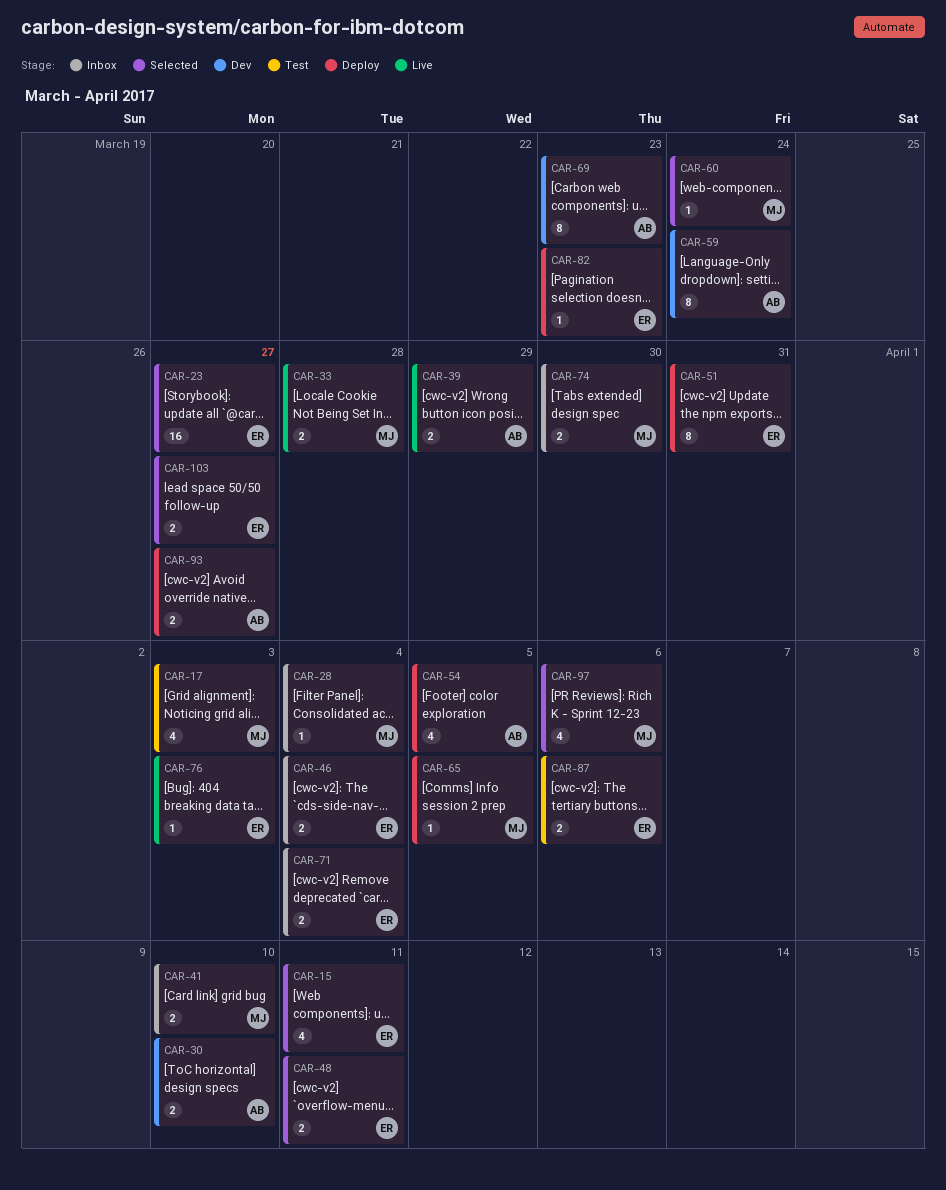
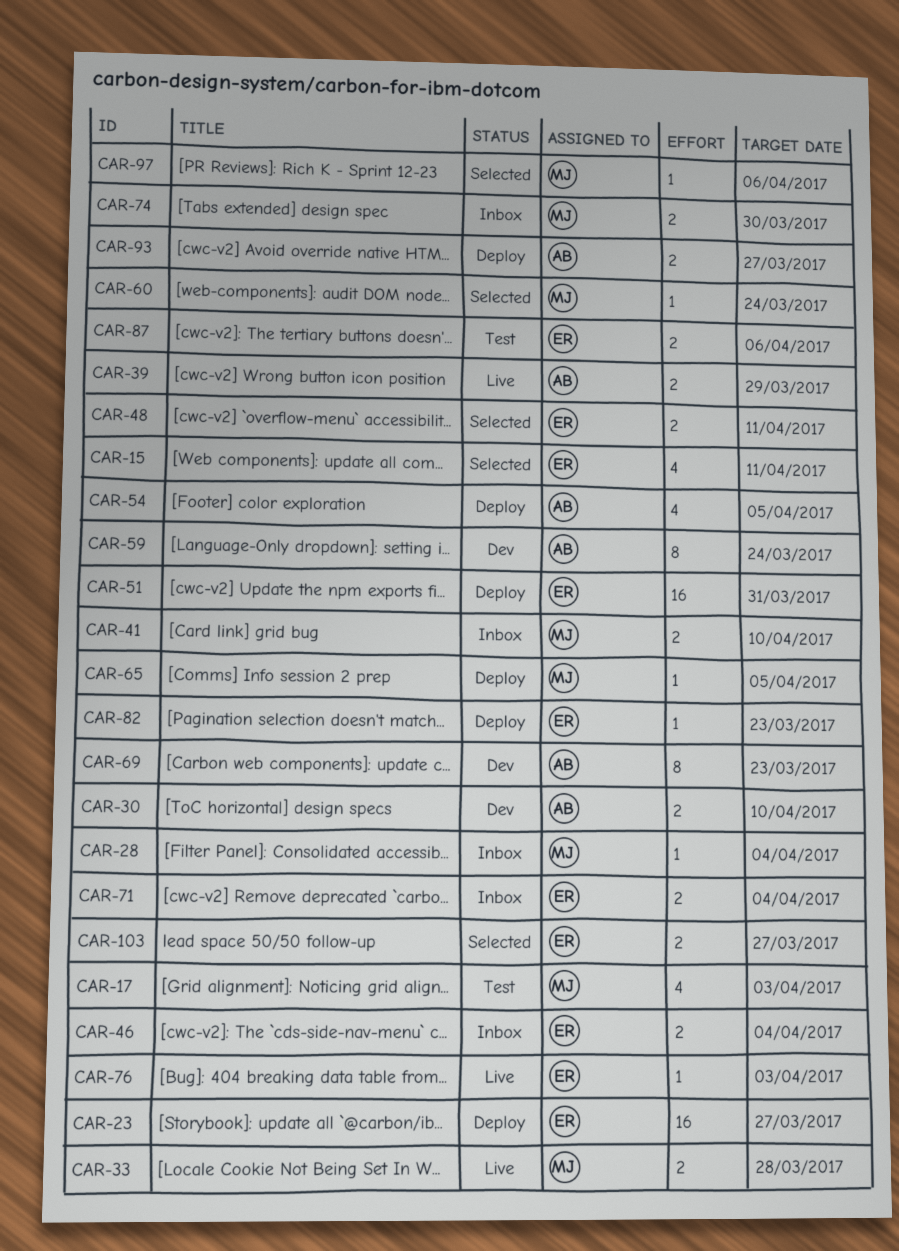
CAR-23, status: Selected -> Deploy
CAR-51, estimate: 8 -> 16
CAR-97, estimate: 4 -> 1

